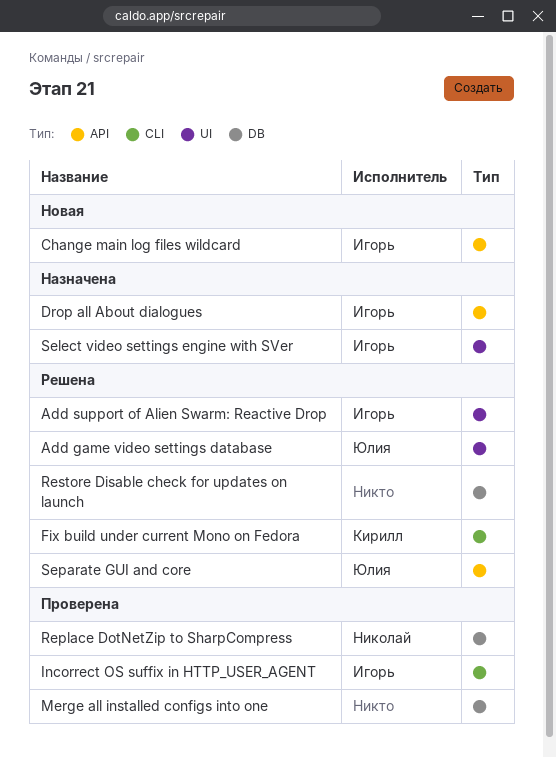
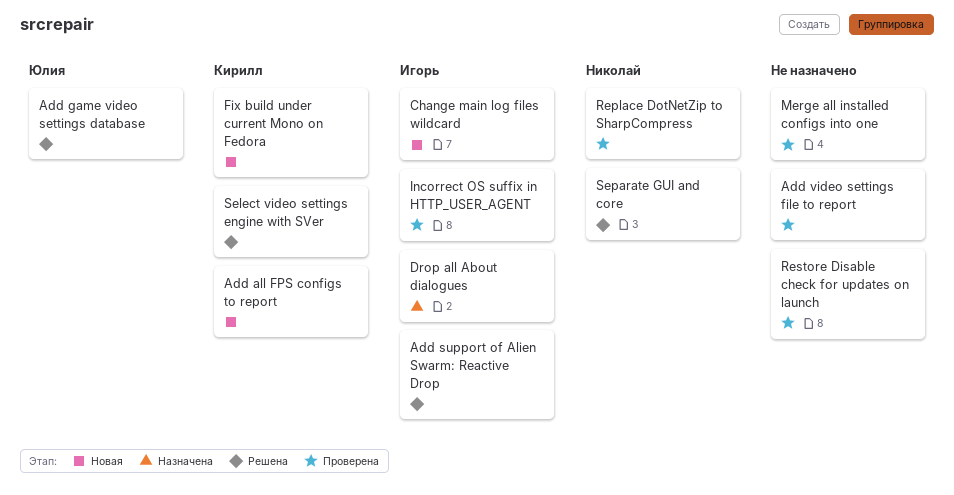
Add all FPS configs to report: none -> present
Add video settings file to report: none -> present
Fix build under current Mono on Fedora, status: Решена -> Новая
Restore Disable check for updates on launch, status: Решена -> Проверена
Select video settings engine with SVer, status: Назначена -> Решена
Select video settings engine with SVer, owner: Игорь -> Кирилл
Separate GUI and core, owner: Юлия -> Николай

